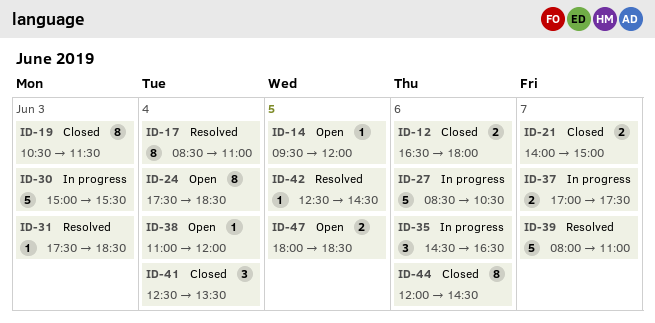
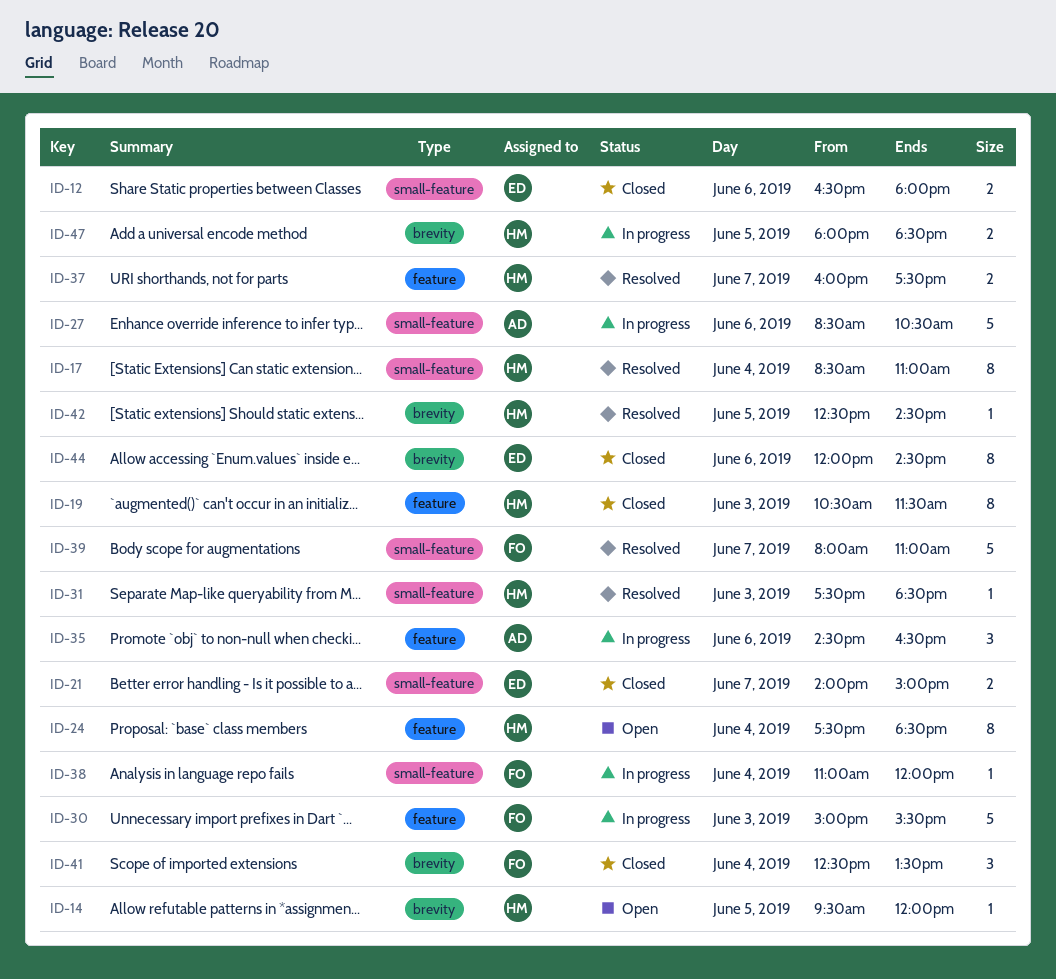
ID-37, status: In progress -> Resolved
ID-37, begins: 17:00 -> 16:00
ID-38, status: Open -> In progress
ID-47, status: Open -> In progress

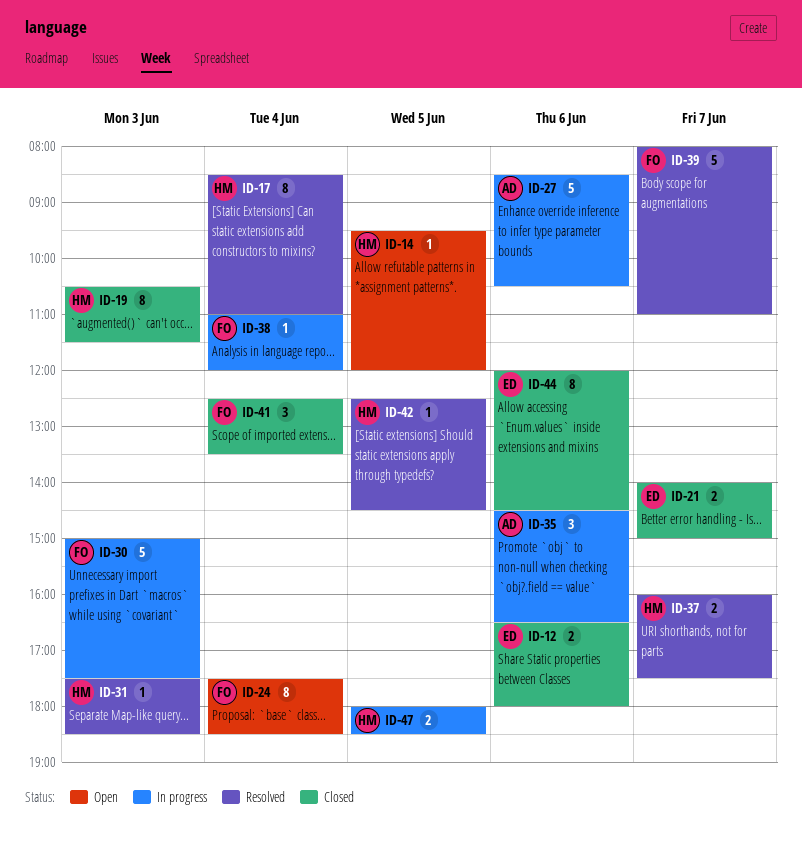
ID-24, owner: HM -> FO
ID-30, ends: 15:30 -> 17:30

